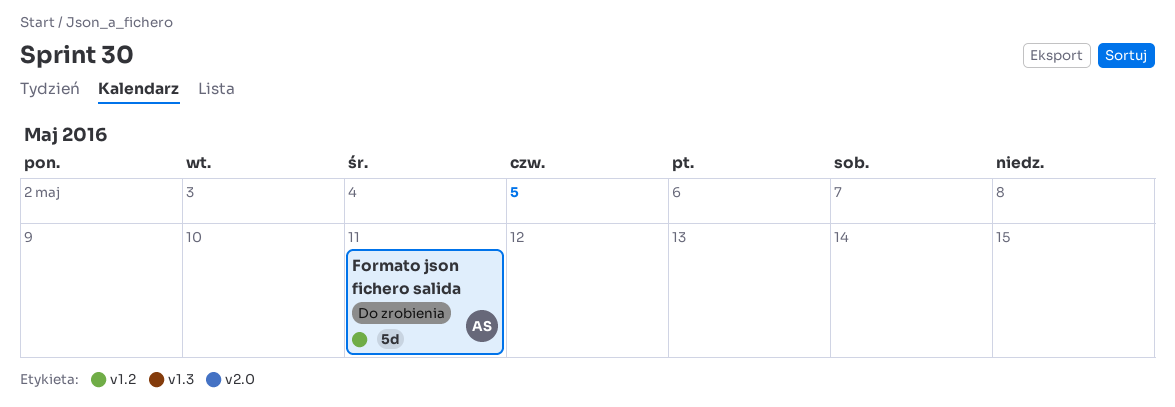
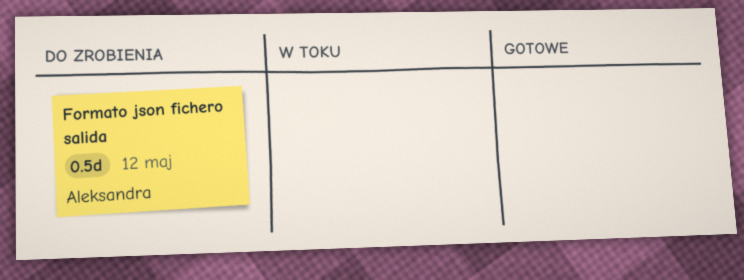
Formato json fichero salida, estimate: 5d -> 0.5d
Formato json fichero salida, due: May 11 -> May 12

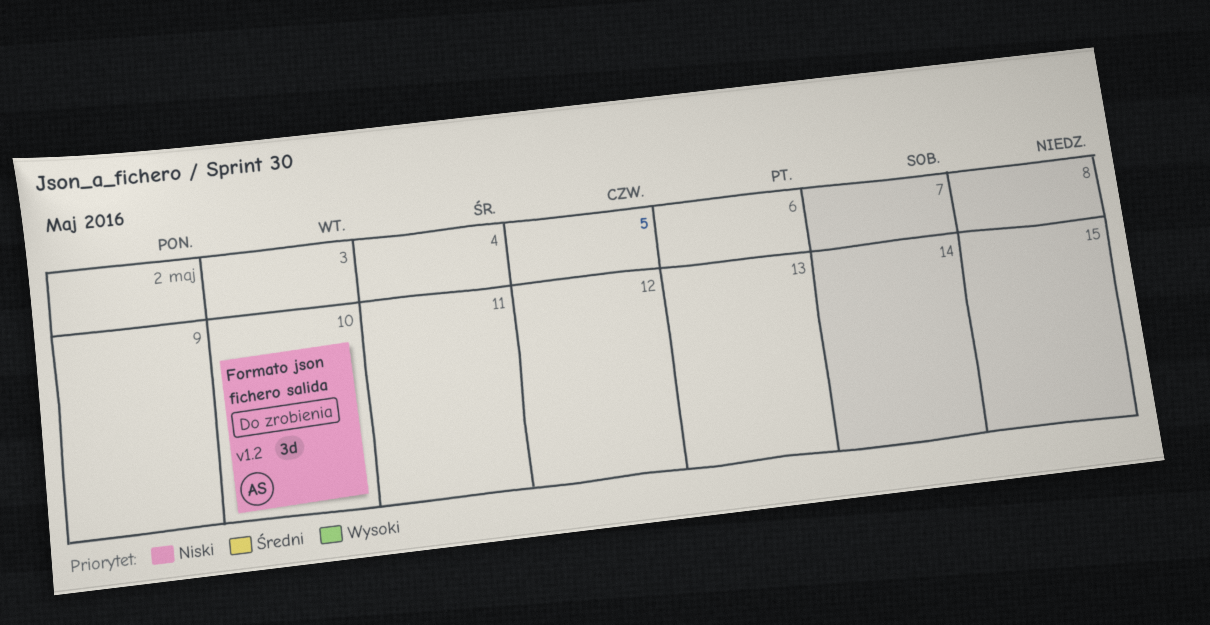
Formato json fichero salida, estimate: 0.5d -> 3d
Formato json fichero salida, due: May 12 -> May 10

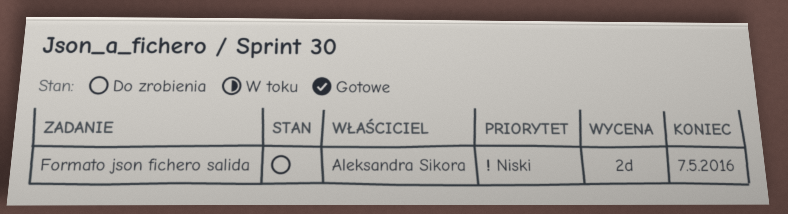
Formato json fichero salida, estimate: 3d -> 2d
Formato json fichero salida, due: May 10 -> May 7

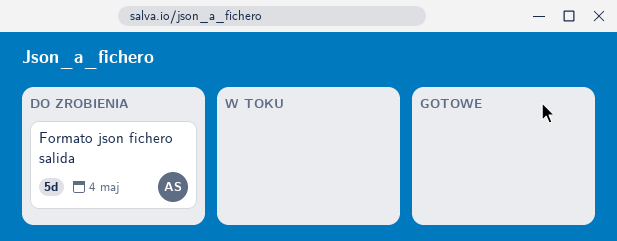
Formato json fichero salida, estimate: 2d -> 5d
Formato json fichero salida, due: May 7 -> May 4

